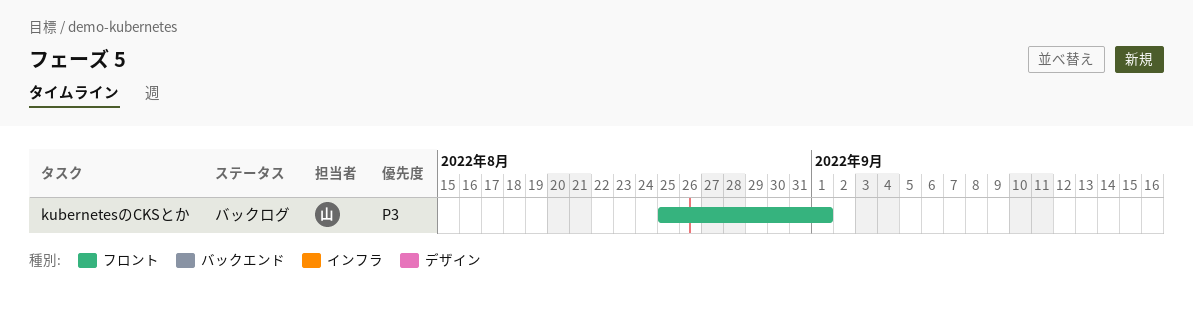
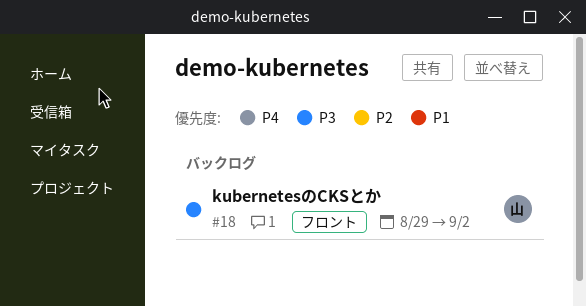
kubernetesのCKSとか, start: Aug 25 -> Aug 29
kubernetesのCKSとか, due: Sep 1 -> Sep 2

